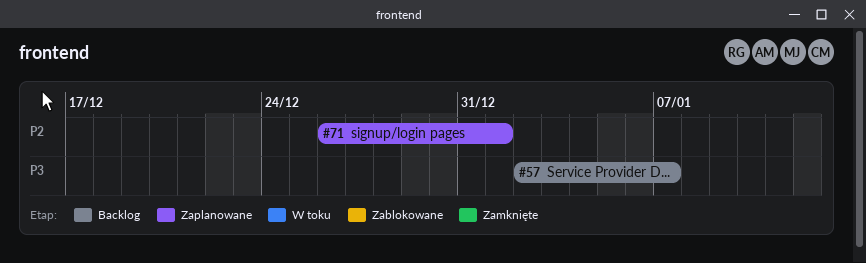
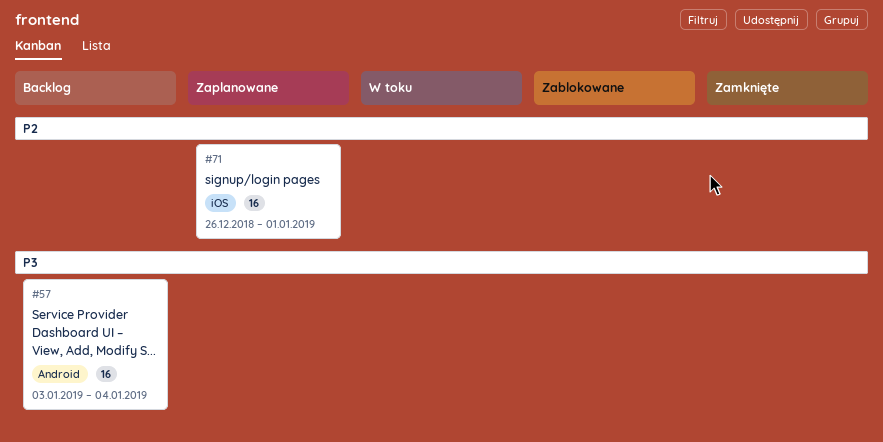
#57, start: Jan 2 -> Jan 3
#57, due: Jan 7 -> Jan 4

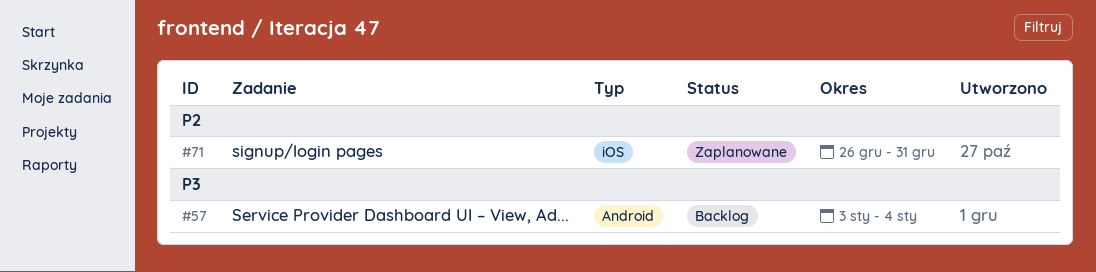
#71, due: Jan 1 -> Dec 31

